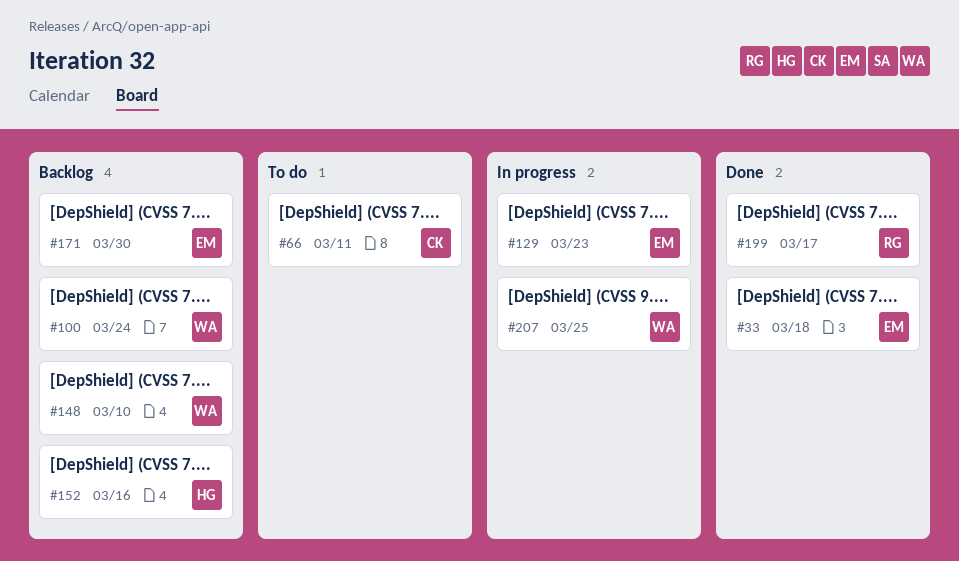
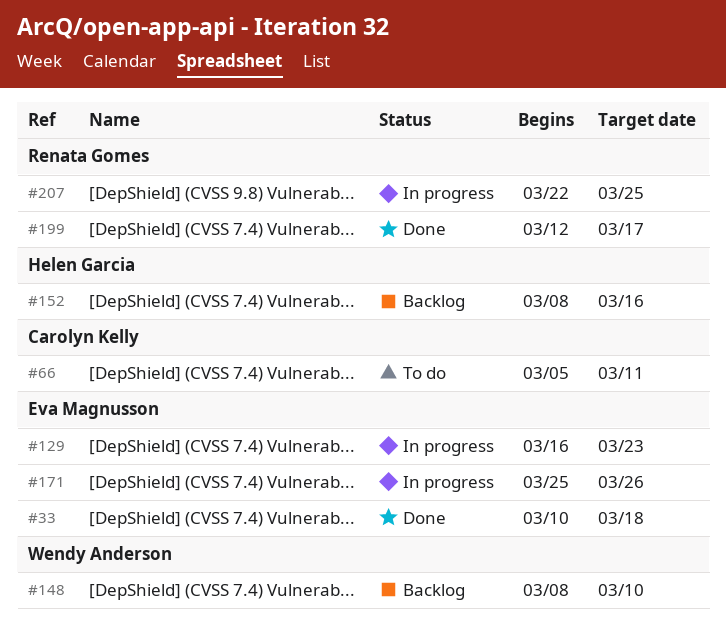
#100: present -> none
#171, status: Backlog -> In progress
#171, due: Mar 30 -> Mar 26
#207, owner: Wendy Anderson -> Renata Gomes

